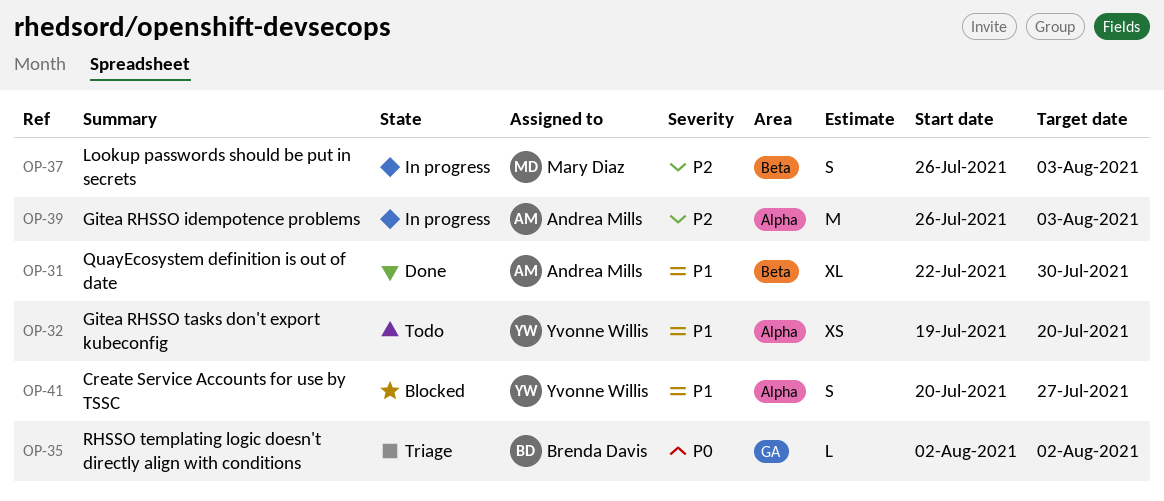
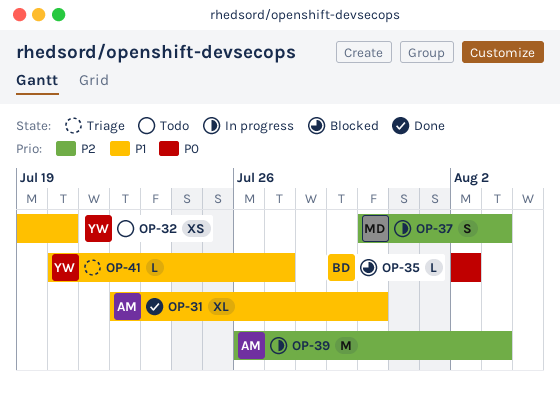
OP-35, status: Triage -> Blocked
OP-37, start: Jul 26 -> Jul 30
OP-41, status: Blocked -> Triage
OP-41, estimate: S -> L

